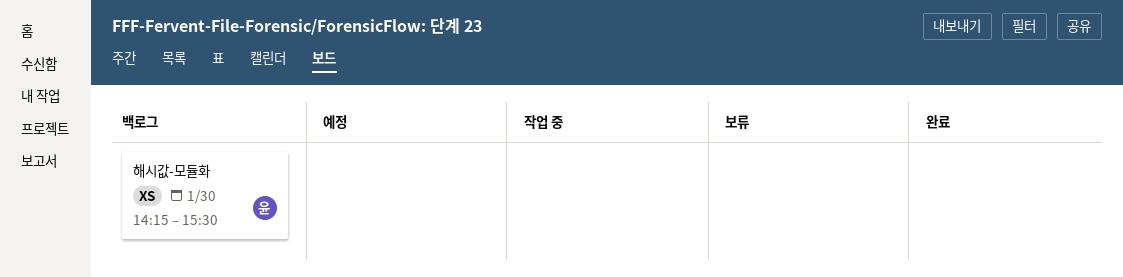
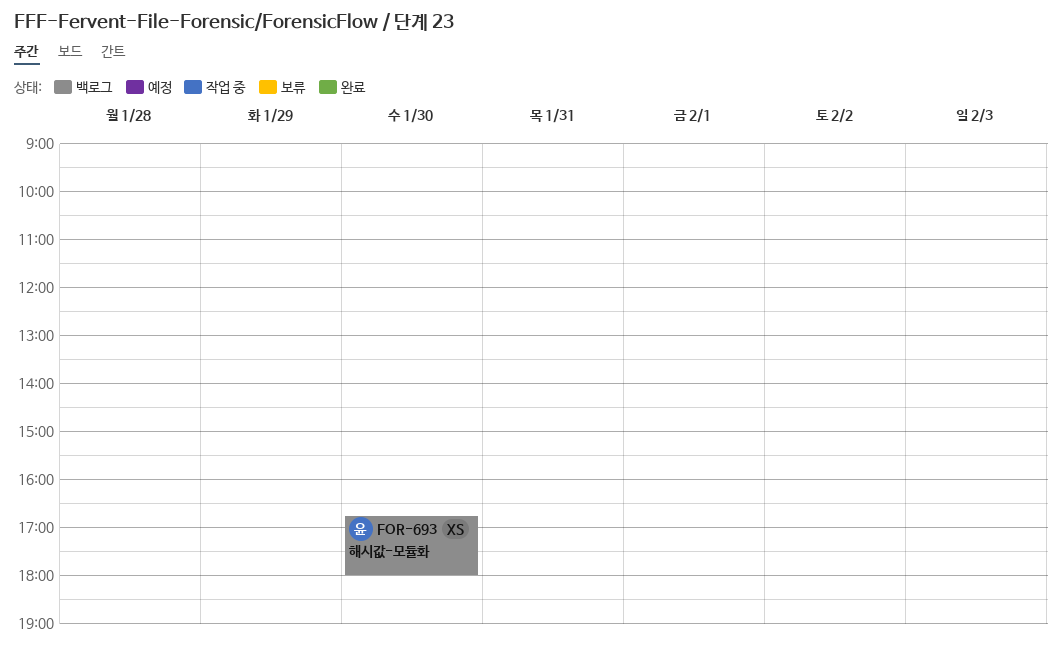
해시값-모듈화, begins: 14:15 -> 16:45
해시값-모듈화, ends: 15:30 -> 18:00

